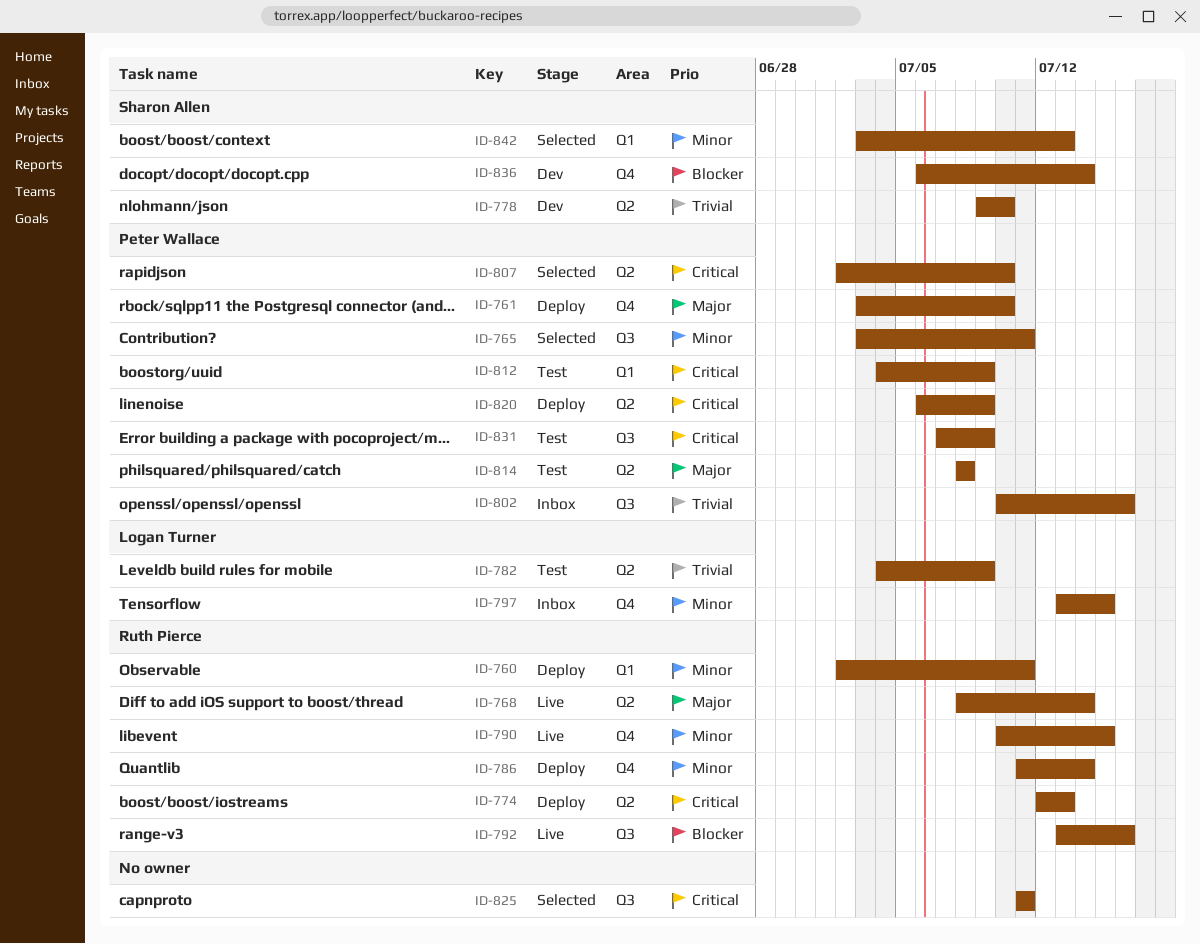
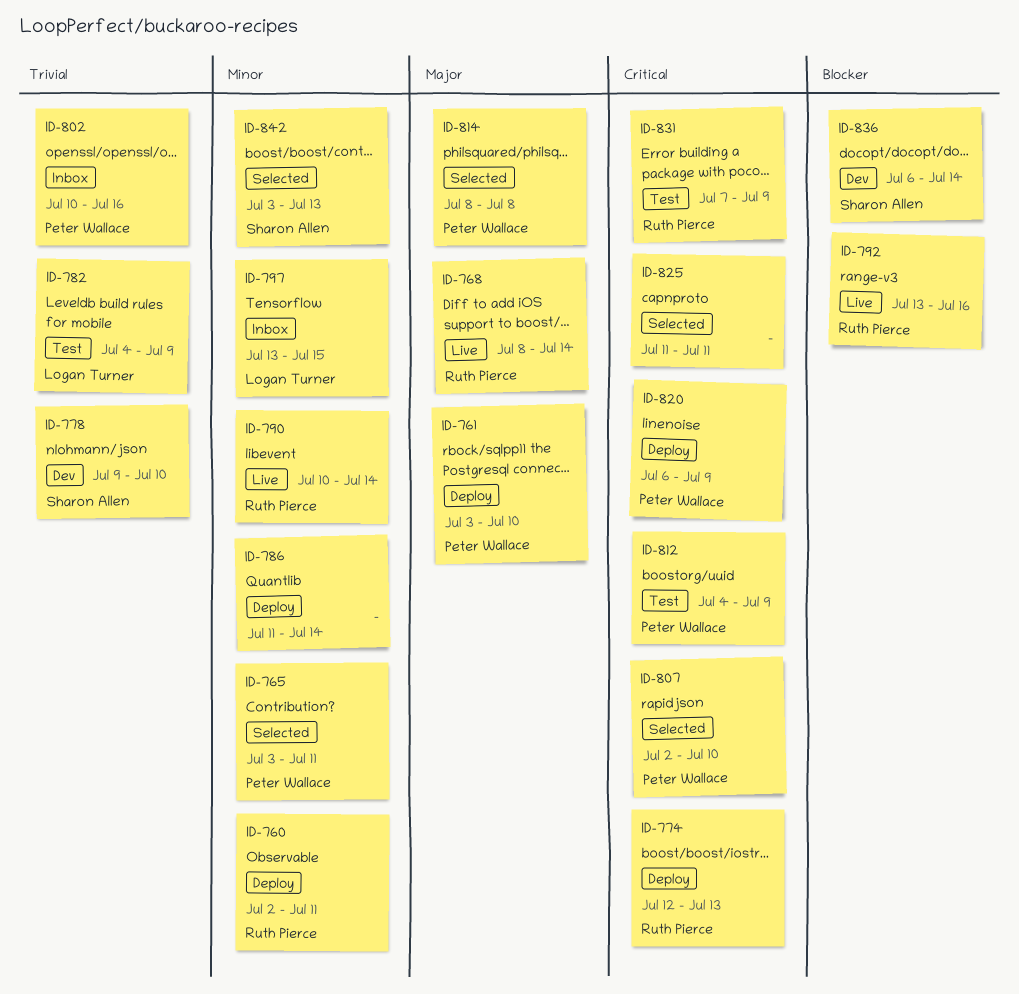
ID-786, owner: Ruth Pierce -> none
ID-790, due: Jul 15 -> Jul 14
ID-814, status: Test -> Selected
ID-831, owner: Peter Wallace -> Ruth Pierce

